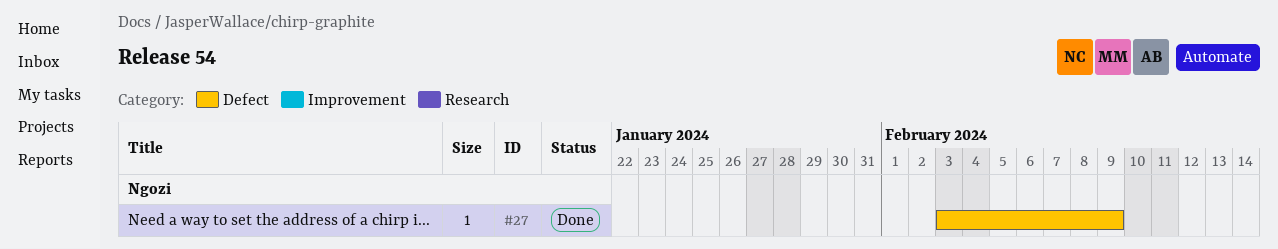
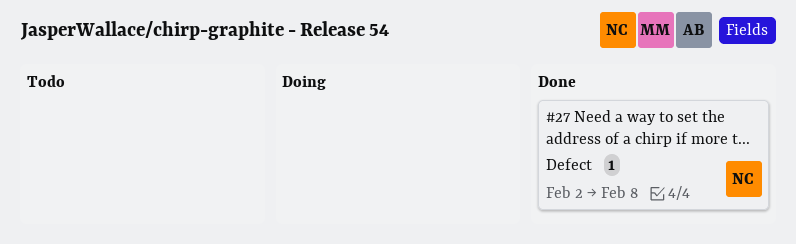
#27, start: Feb 3 -> Feb 2
#27, due: Feb 9 -> Feb 8

